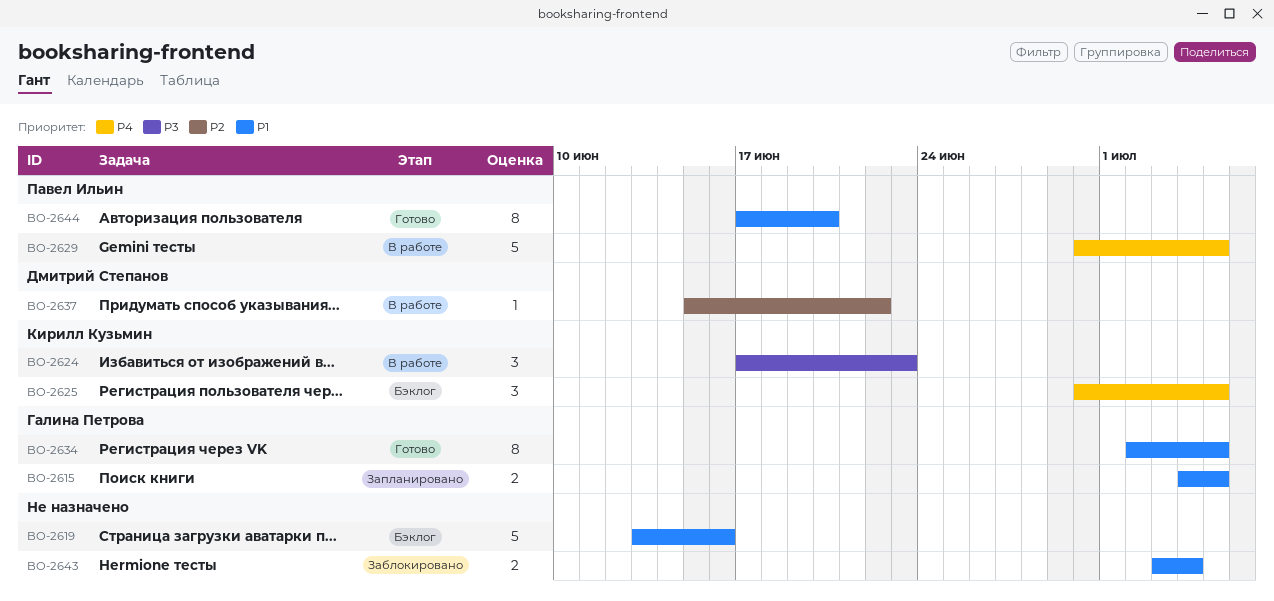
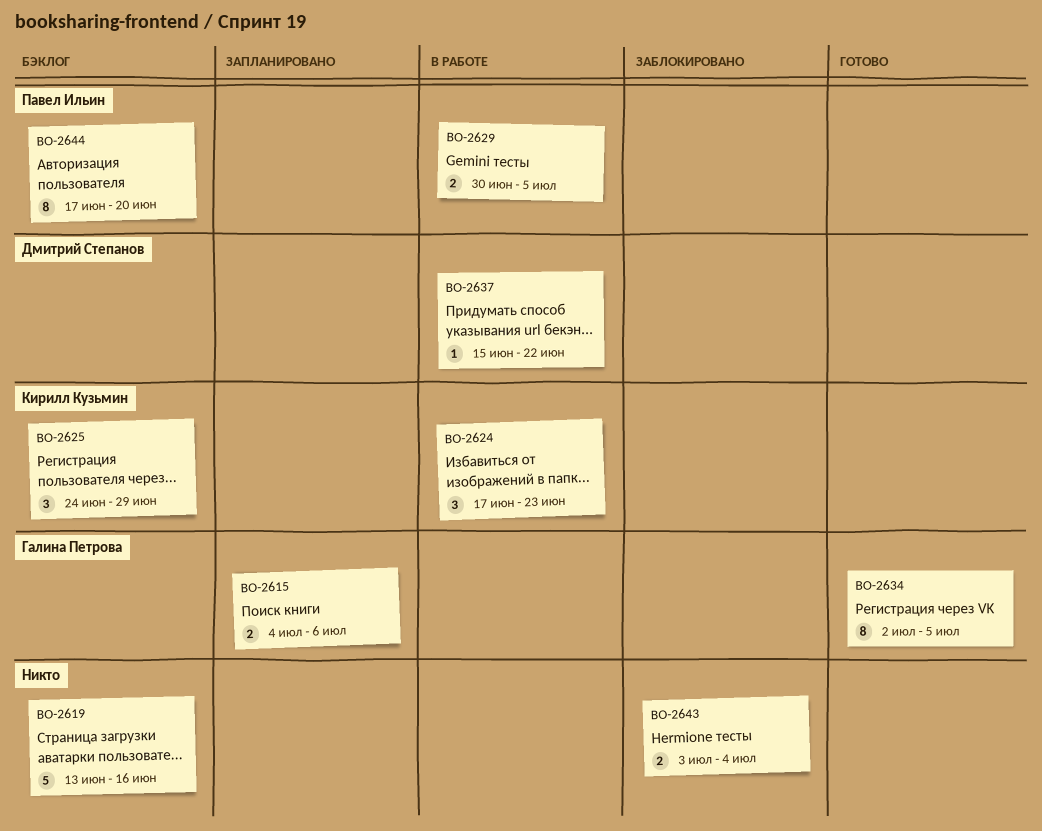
BO-2615, due: Jul 5 -> Jul 6
BO-2625, start: Jun 30 -> Jun 24
BO-2625, due: Jul 5 -> Jun 29
BO-2629, estimate: 5 -> 2
BO-2644, status: Готово -> Бэклог

